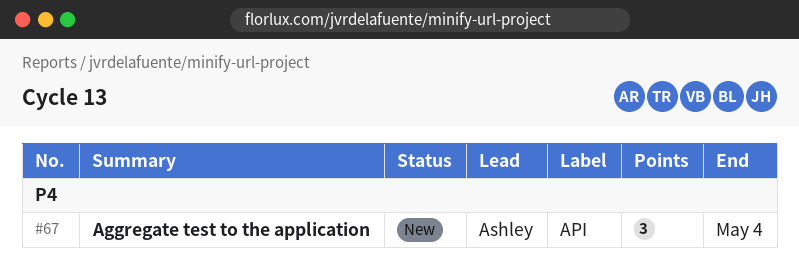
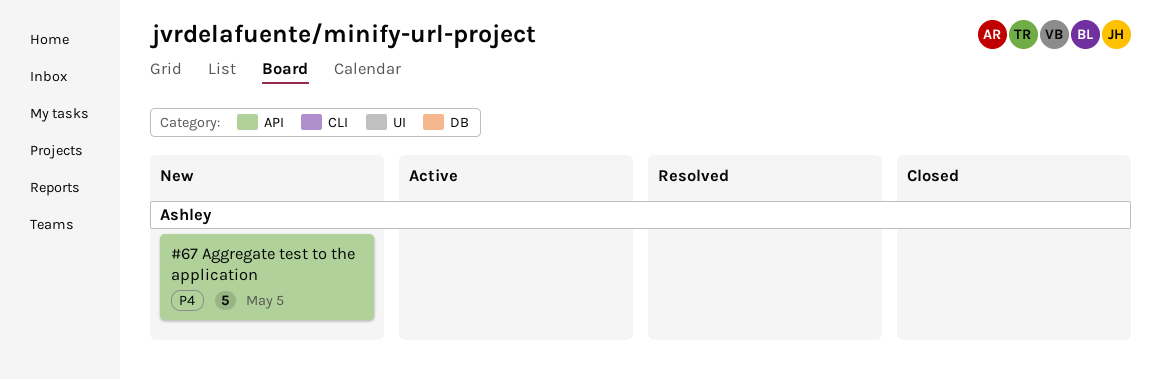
#67, estimate: 3 -> 5
#67, due: May 4 -> May 5

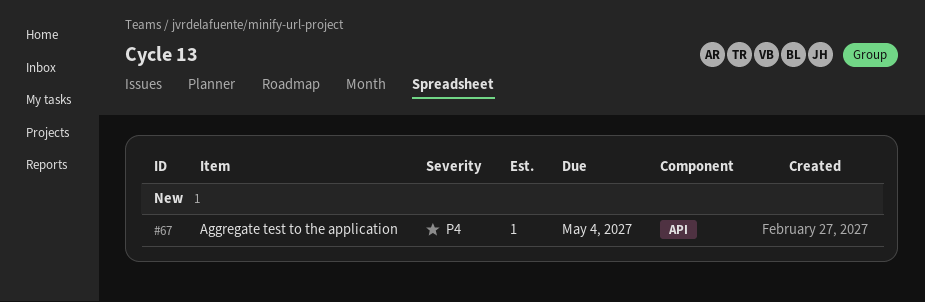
#67, estimate: 5 -> 1
#67, due: May 5 -> May 4

